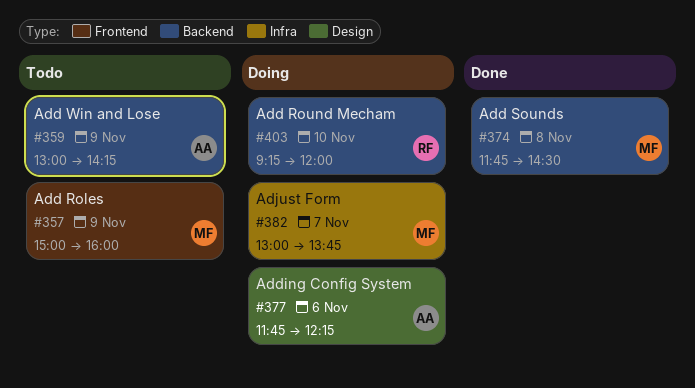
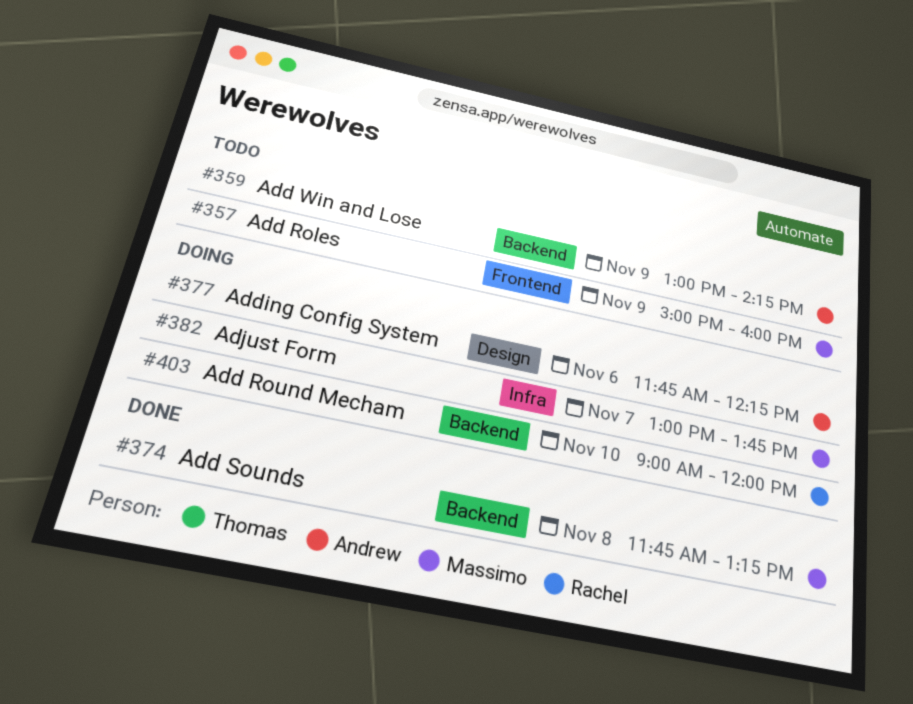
#374, ends: 14:30 -> 13:15
#403, begins: 09:15 -> 09:00

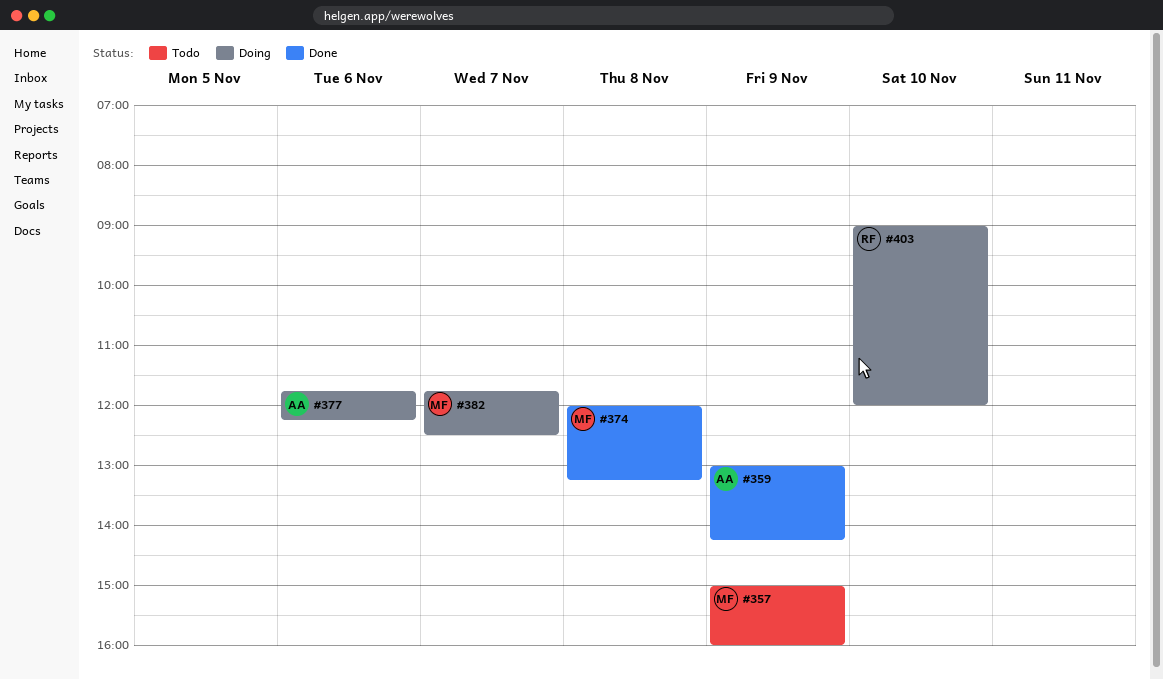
#359, status: Todo -> Done
#374, begins: 11:45 -> 12:00
#382, begins: 13:00 -> 11:45
#382, ends: 13:45 -> 12:30

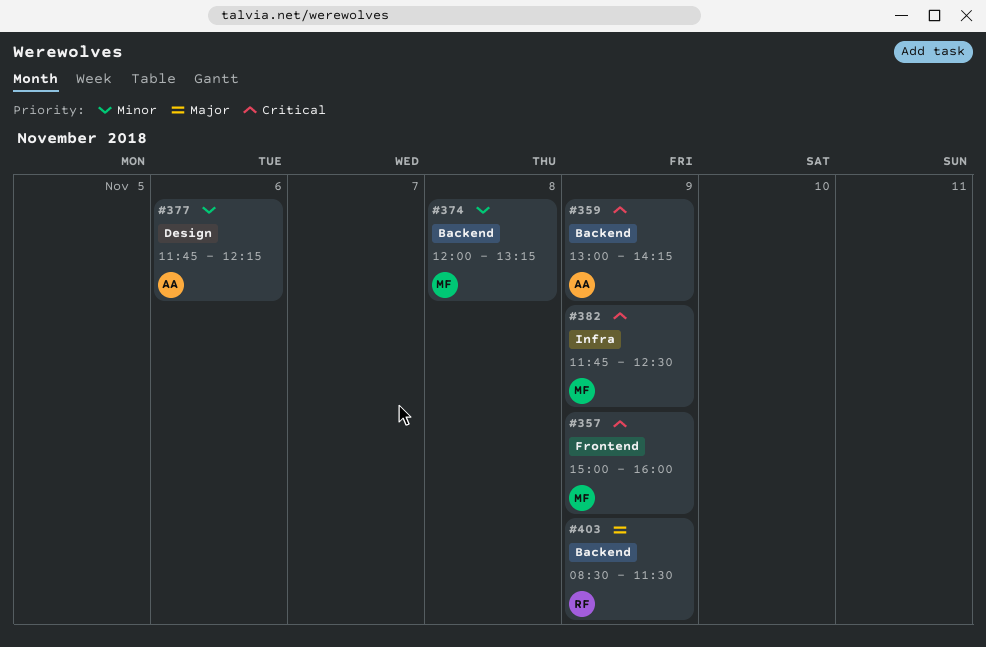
#382, day: Nov 7 -> Nov 9
#403, day: Nov 10 -> Nov 9
#403, begins: 09:00 -> 08:30
#403, ends: 12:00 -> 11:30

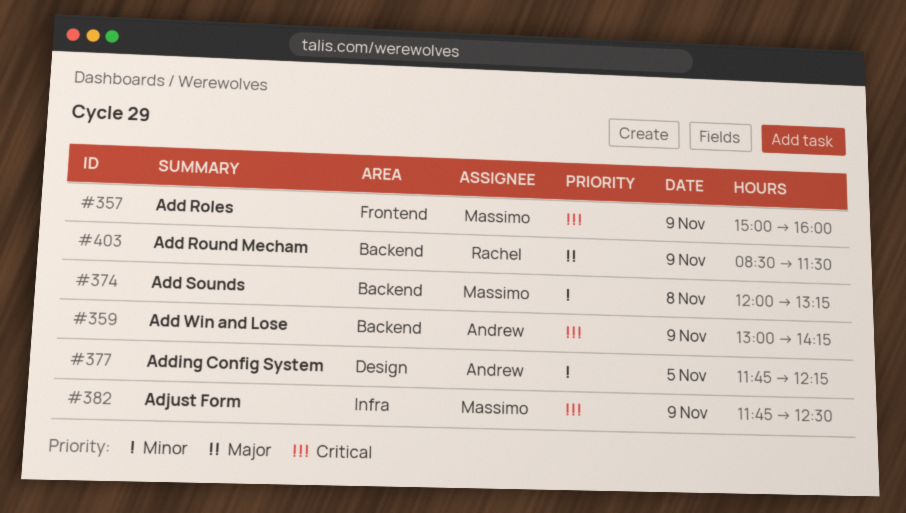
#377, day: Nov 6 -> Nov 5

